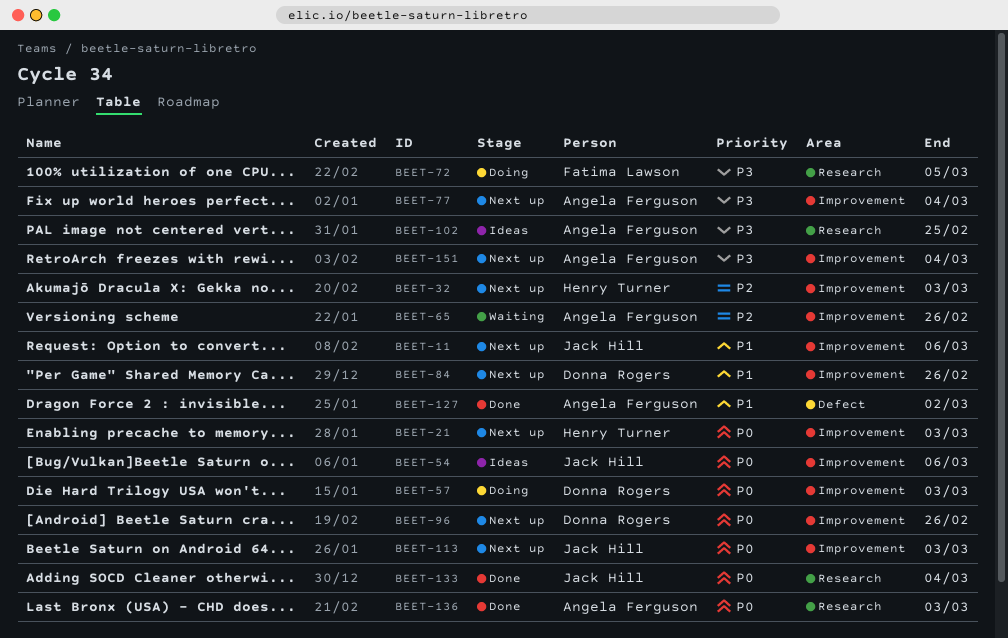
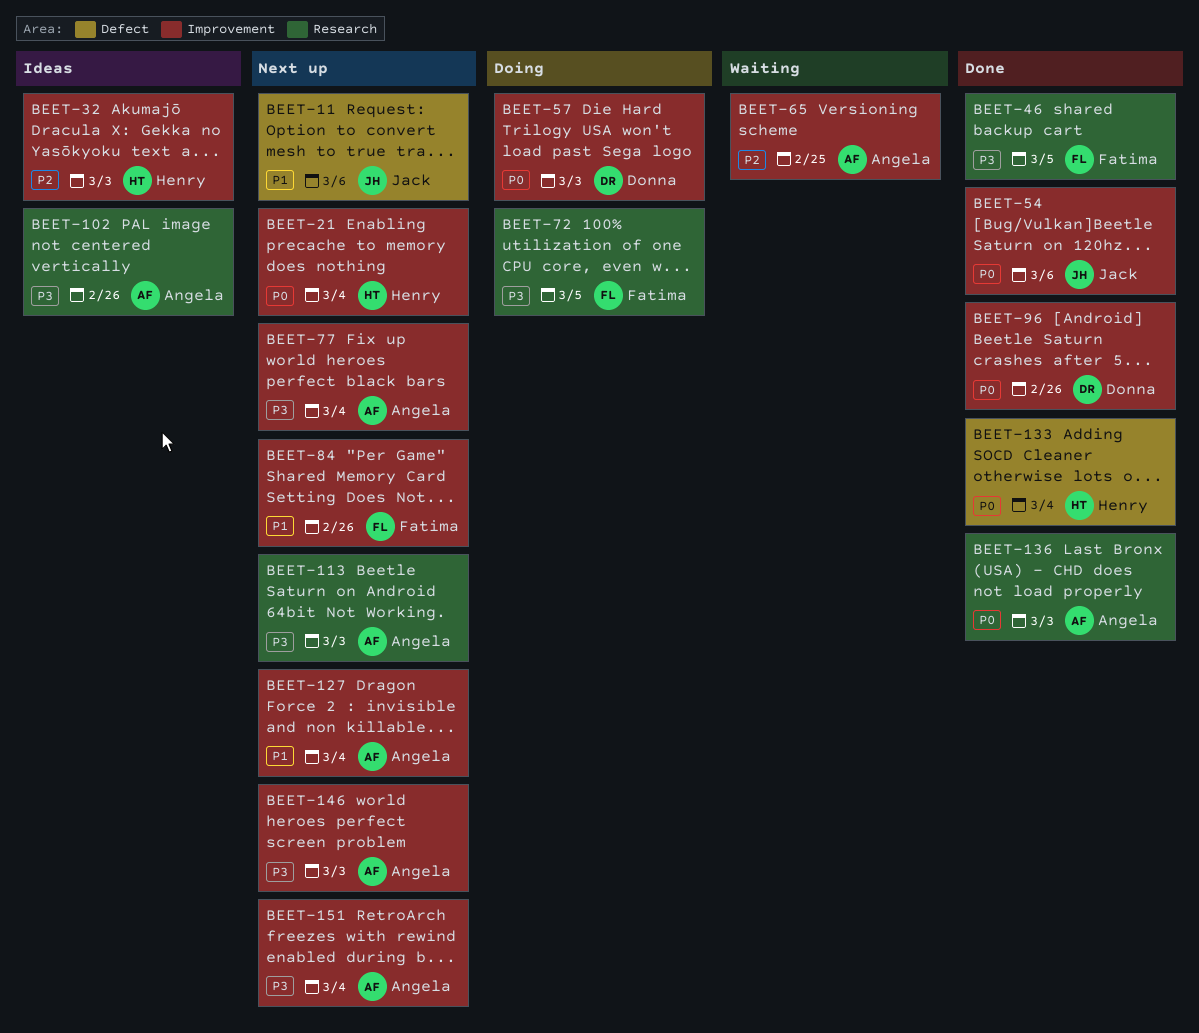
BEET-11, label: Improvement -> Defect
BEET-21, due: Mar 3 -> Mar 4
BEET-32, status: Next up -> Ideas
BEET-46: none -> present
BEET-54, status: Ideas -> Done
BEET-65, due: Feb 26 -> Feb 25
BEET-84, owner: Donna Rogers -> Fatima Lawson
BEET-96, status: Next up -> Done
BEET-102, due: Feb 25 -> Feb 26
BEET-113, owner: Jack Hill -> Angela Ferguson
BEET-113, priority: P0 -> P3
BEET-113, label: Improvement -> Research
BEET-127, status: Done -> Next up
BEET-127, label: Defect -> Improvement
BEET-127, due: Mar 2 -> Mar 4
BEET-133, owner: Jack Hill -> Henry Turner
BEET-133, label: Research -> Defect
BEET-146: none -> present

